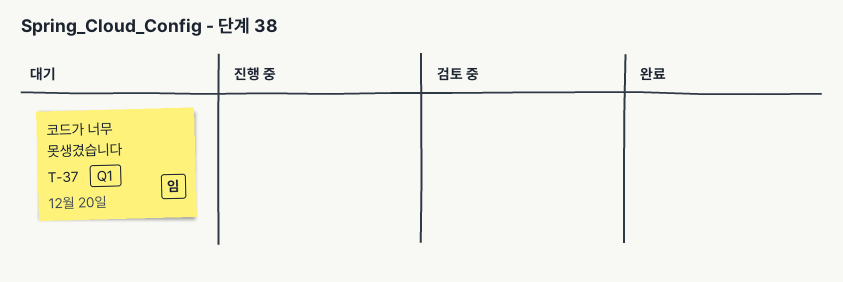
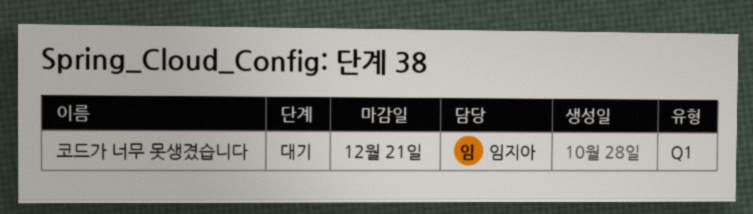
코드가 너무 못생겼습니다, due: Dec 20 -> Dec 21

